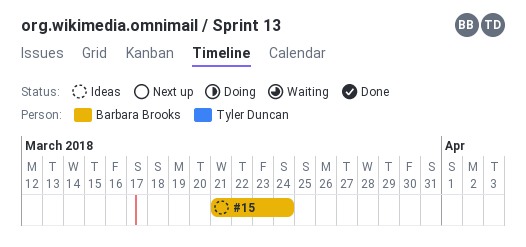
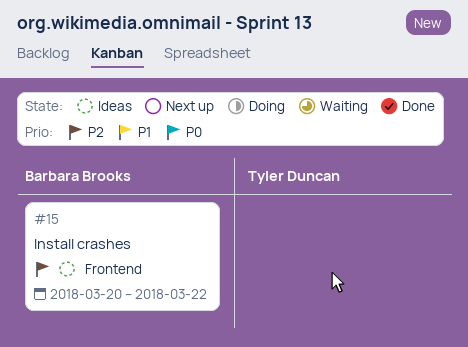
#15, start: Mar 21 -> Mar 20
#15, due: Mar 24 -> Mar 22

